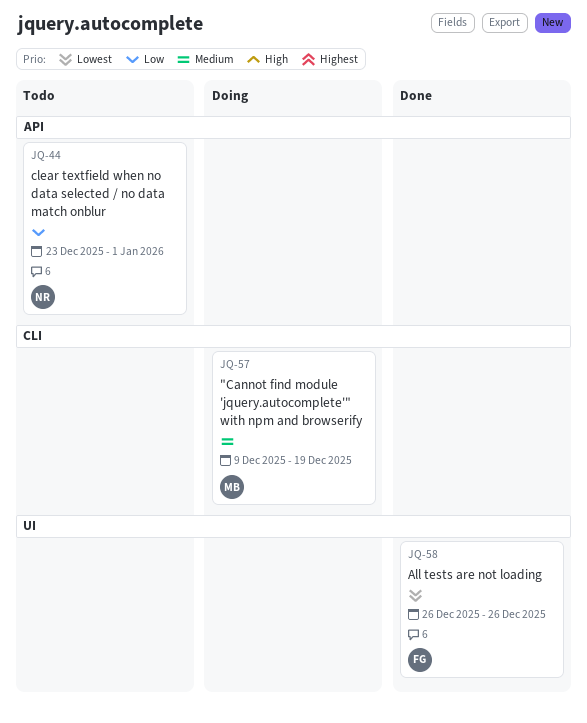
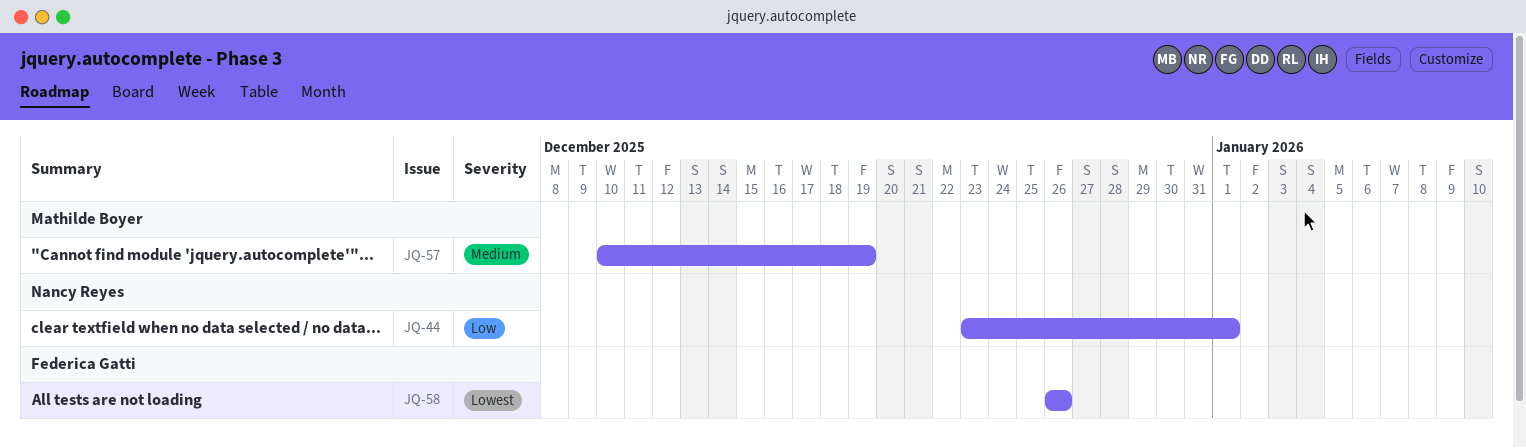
JQ-57, start: Dec 9 -> Dec 10

